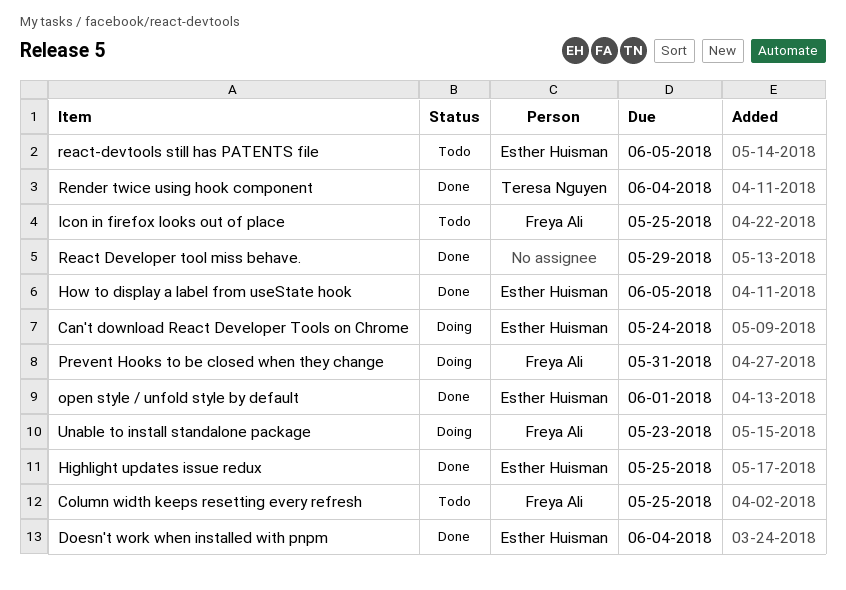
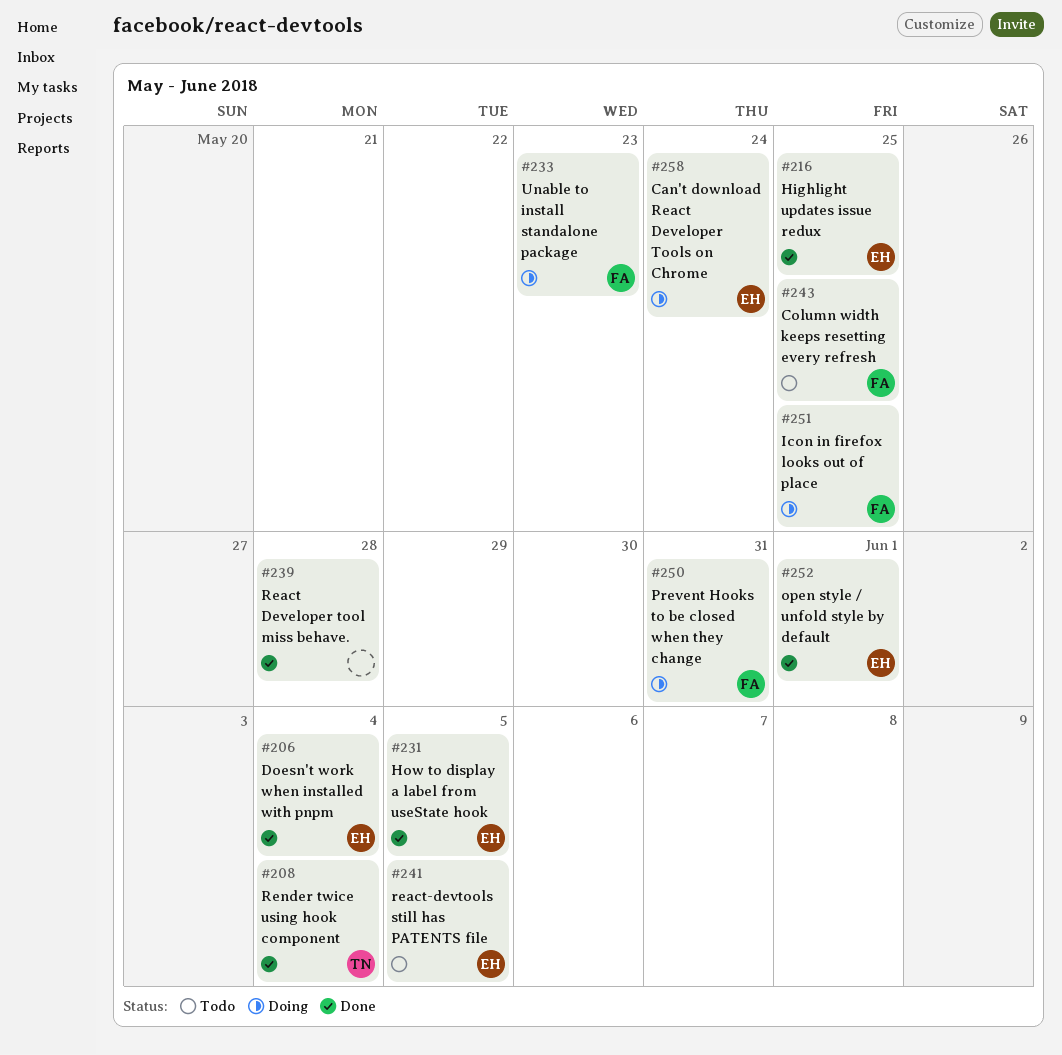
Icon in firefox looks out of place, status: Todo -> Doing
React Developer tool miss behave., due: May 29 -> May 28

